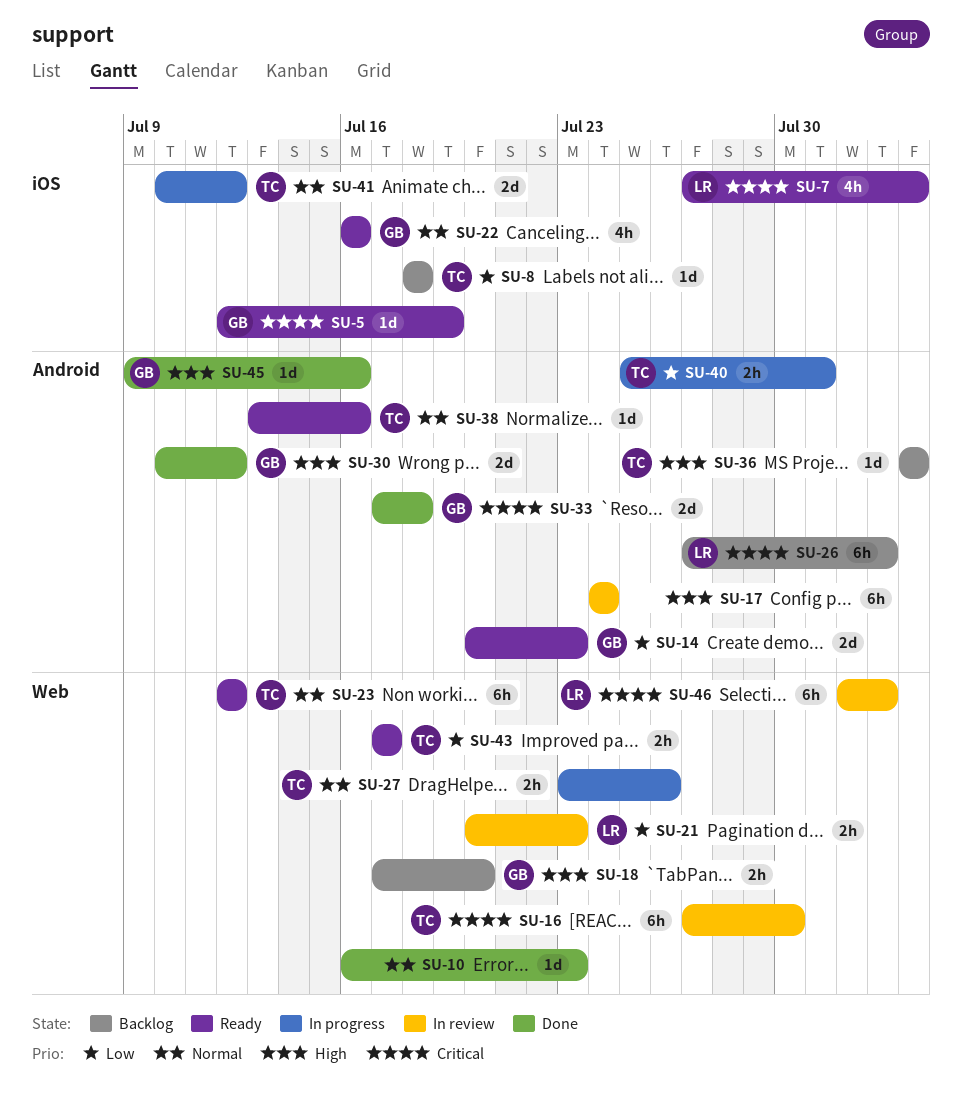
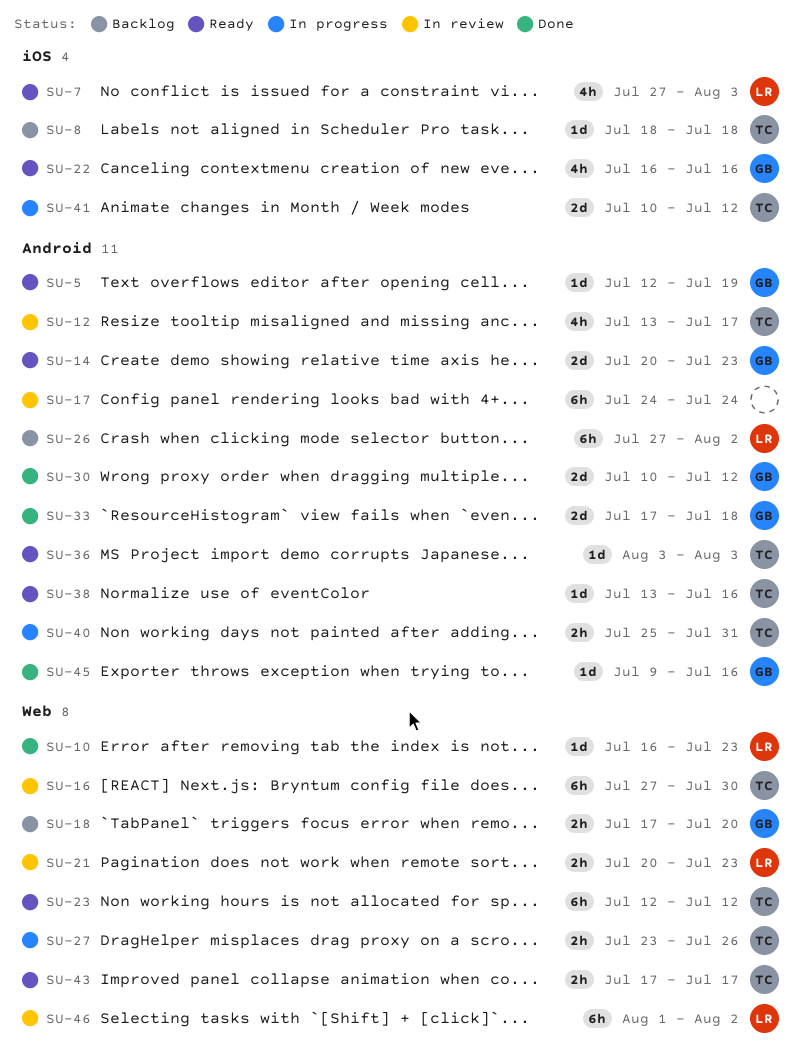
SU-5, label: iOS -> Android
SU-10, owner: none -> LR
SU-12: none -> present
SU-36, status: Backlog -> Ready

